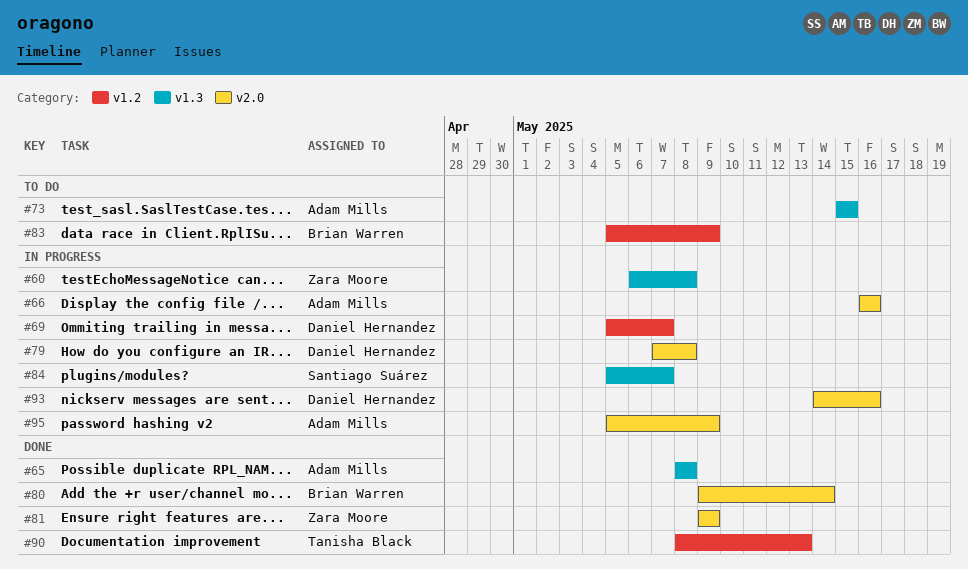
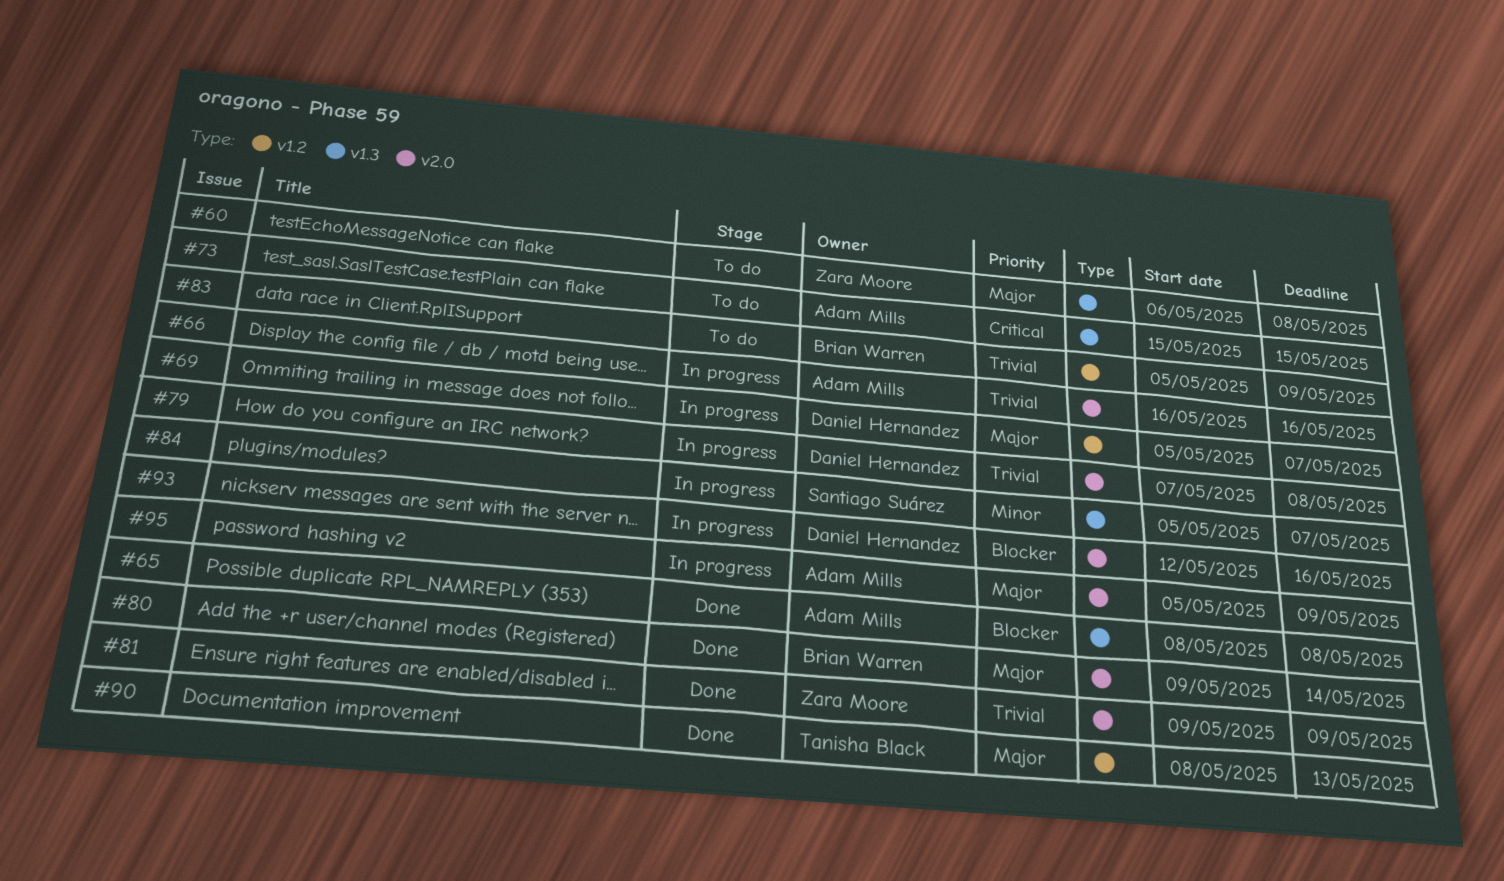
#60, status: In progress -> To do
#93, start: May 14 -> May 12

